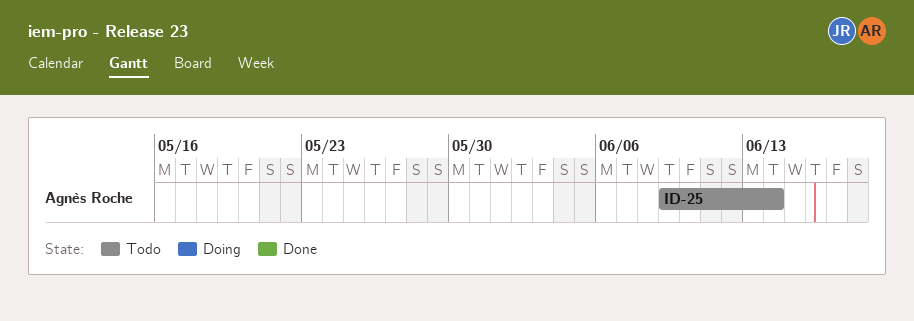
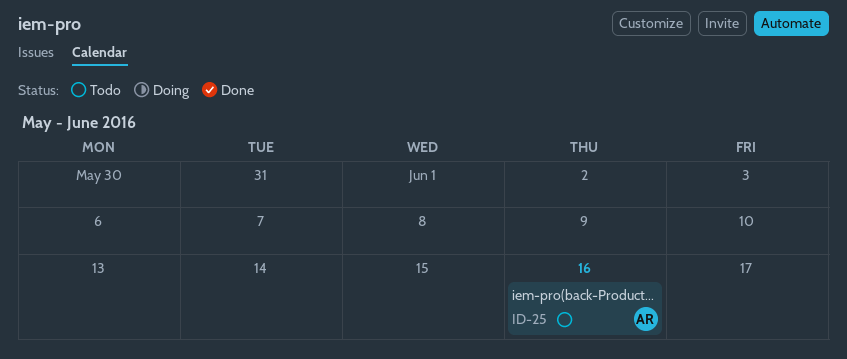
ID-25, due: Jun 14 -> Jun 16

